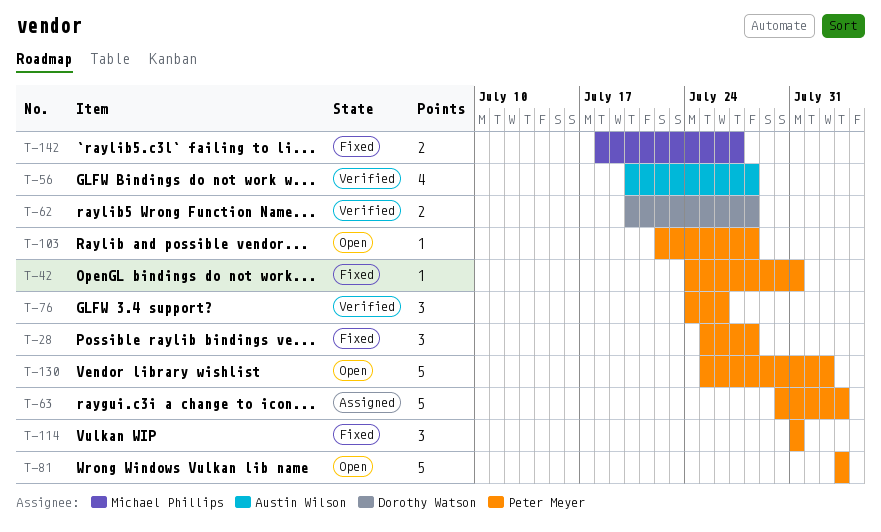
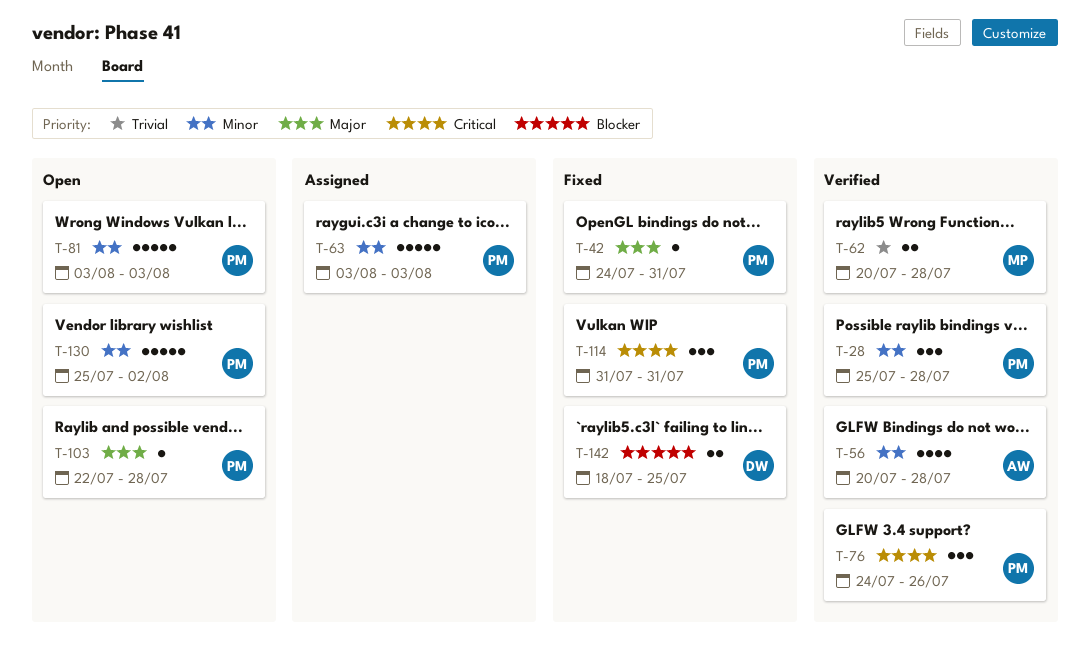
T-28, status: Fixed -> Verified
T-62, owner: Dorothy Watson -> Michael Phillips
T-63, start: Jul 30 -> Aug 3
T-142, owner: Michael Phillips -> Dorothy Watson
T-142, due: Jul 27 -> Jul 25

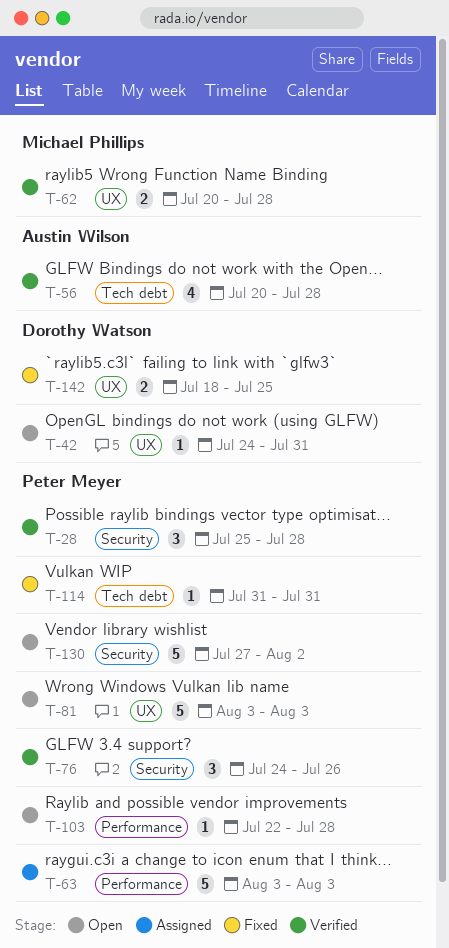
T-42, status: Fixed -> Open
T-42, owner: Peter Meyer -> Dorothy Watson
T-114, estimate: 3 -> 1
T-130, start: Jul 25 -> Jul 27

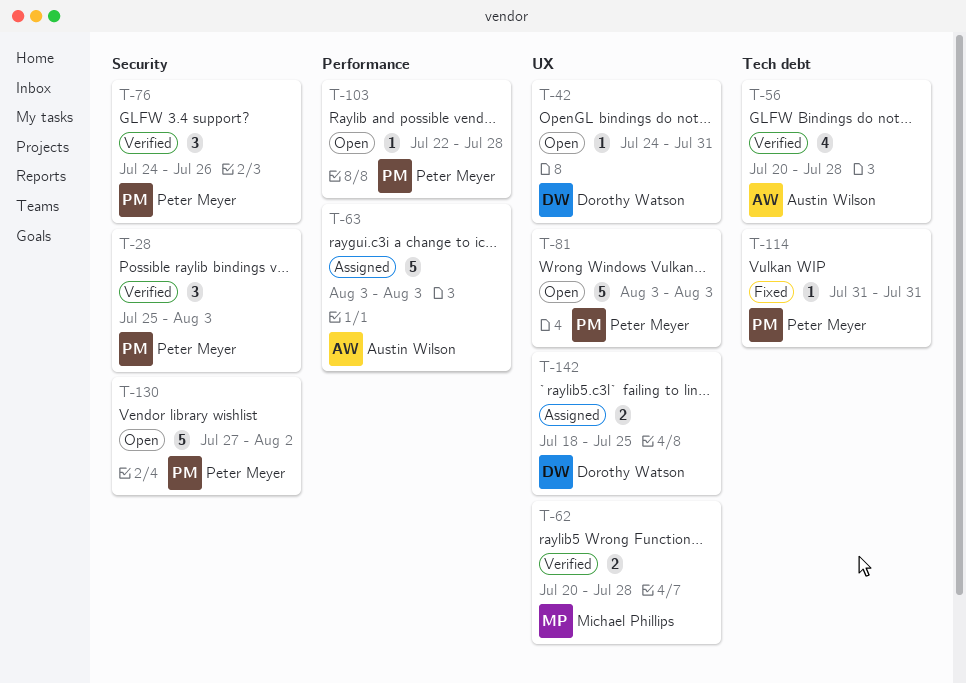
T-28, due: Jul 28 -> Aug 3
T-63, owner: Peter Meyer -> Austin Wilson
T-142, status: Fixed -> Assigned

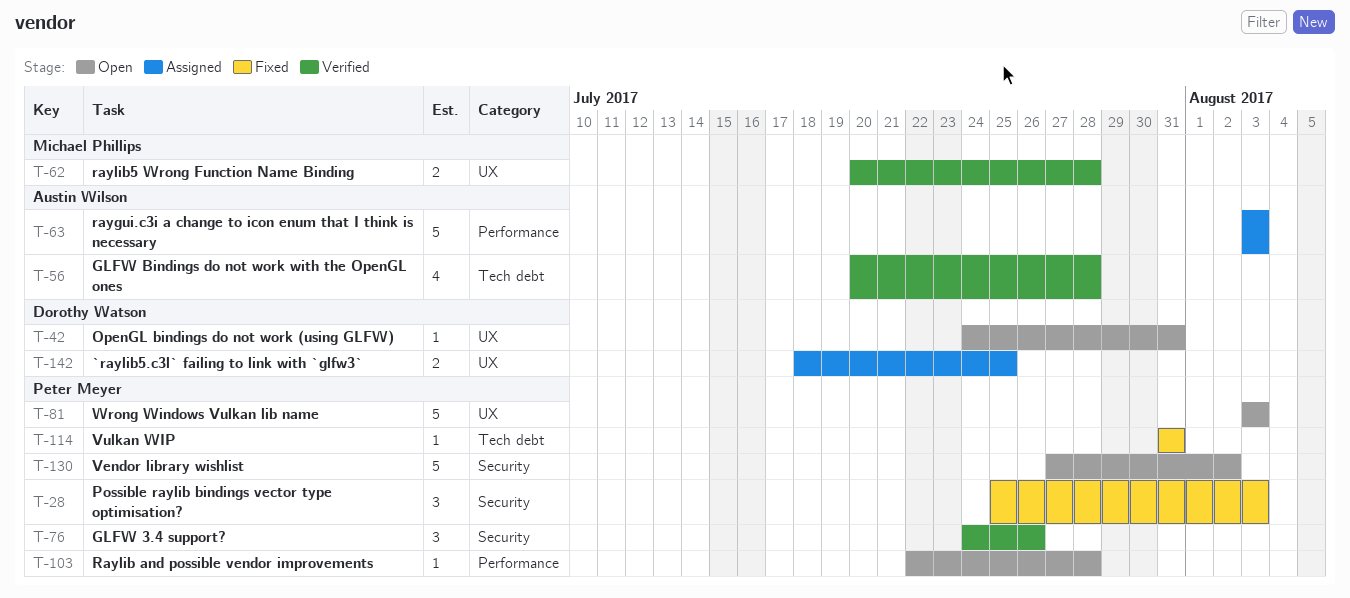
T-28, status: Verified -> Fixed

